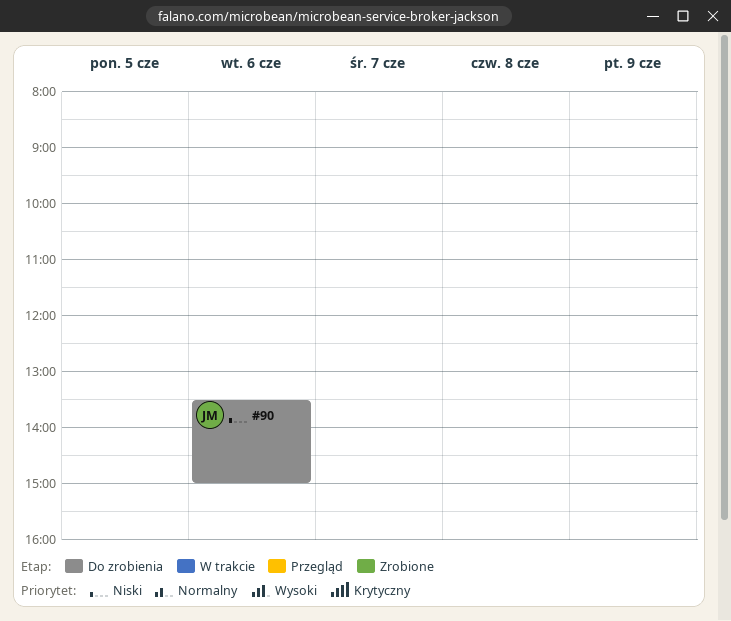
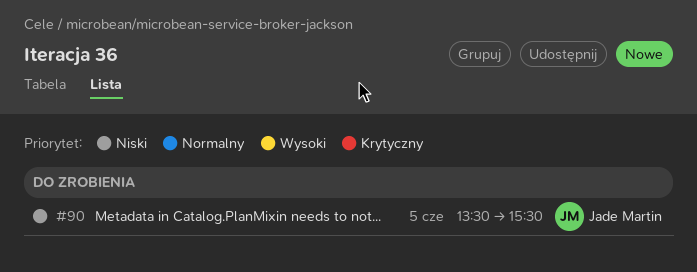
#90, day: Jun 6 -> Jun 5
#90, ends: 15:00 -> 15:30

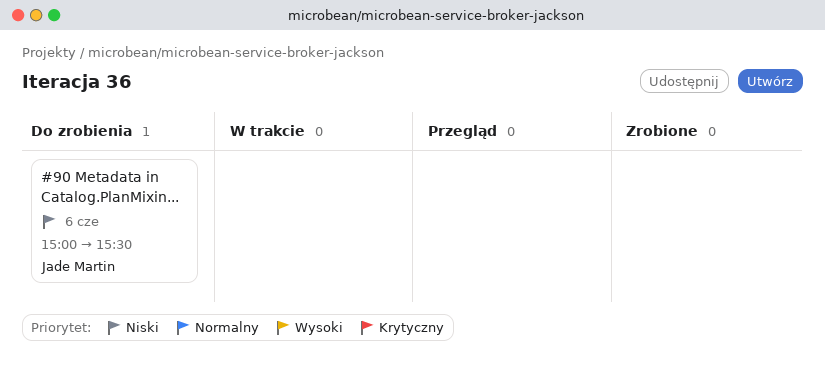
#90, day: Jun 5 -> Jun 6
#90, begins: 13:30 -> 15:00

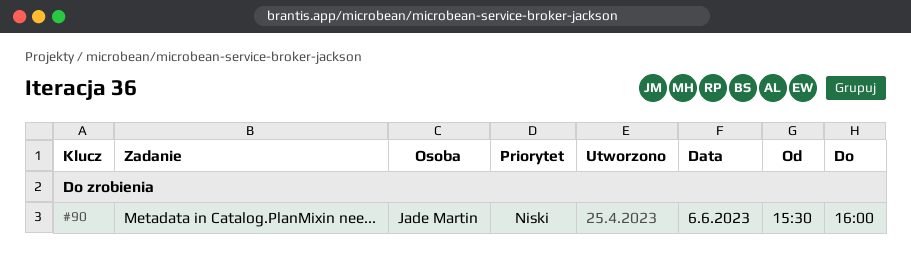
#90, begins: 15:00 -> 15:30
#90, ends: 15:30 -> 16:00

